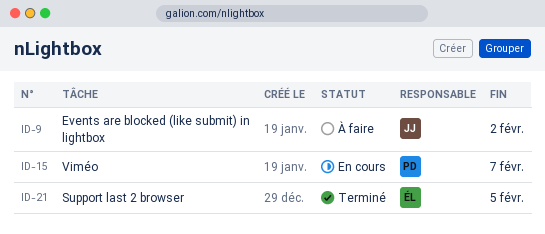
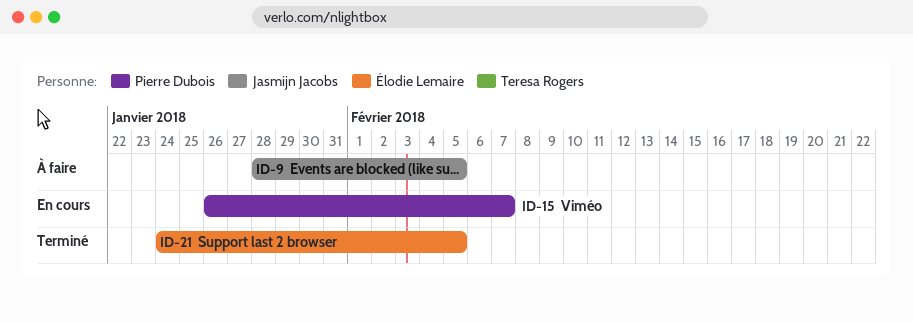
ID-9, due: Feb 2 -> Feb 5

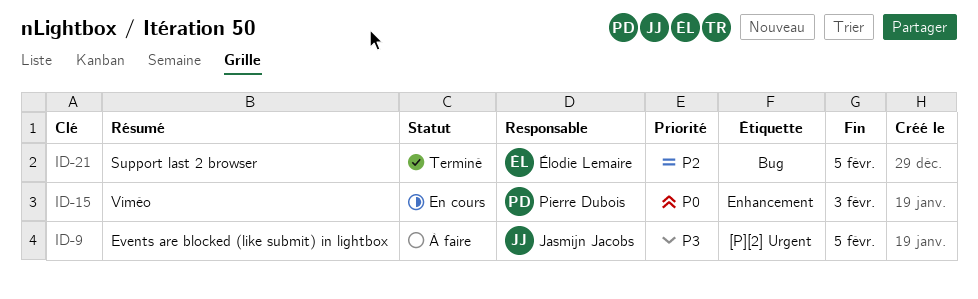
ID-15, due: Feb 7 -> Feb 3

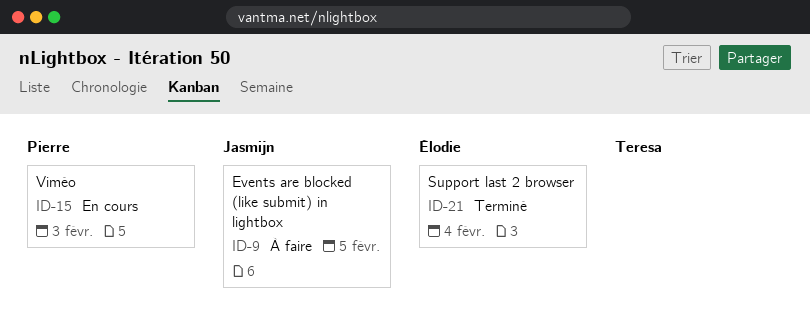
ID-21, due: Feb 5 -> Feb 4

